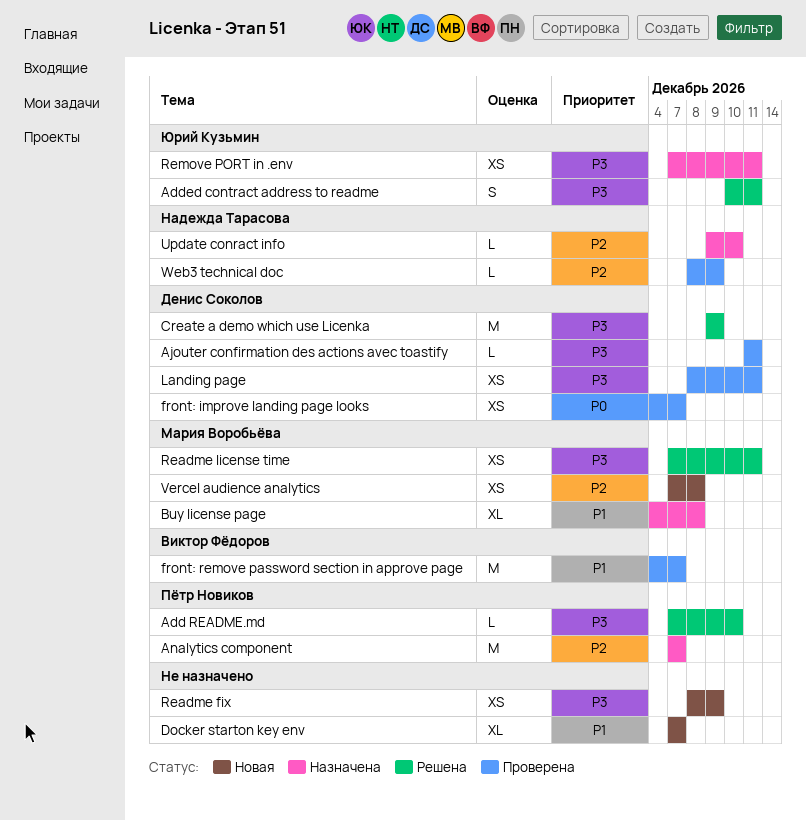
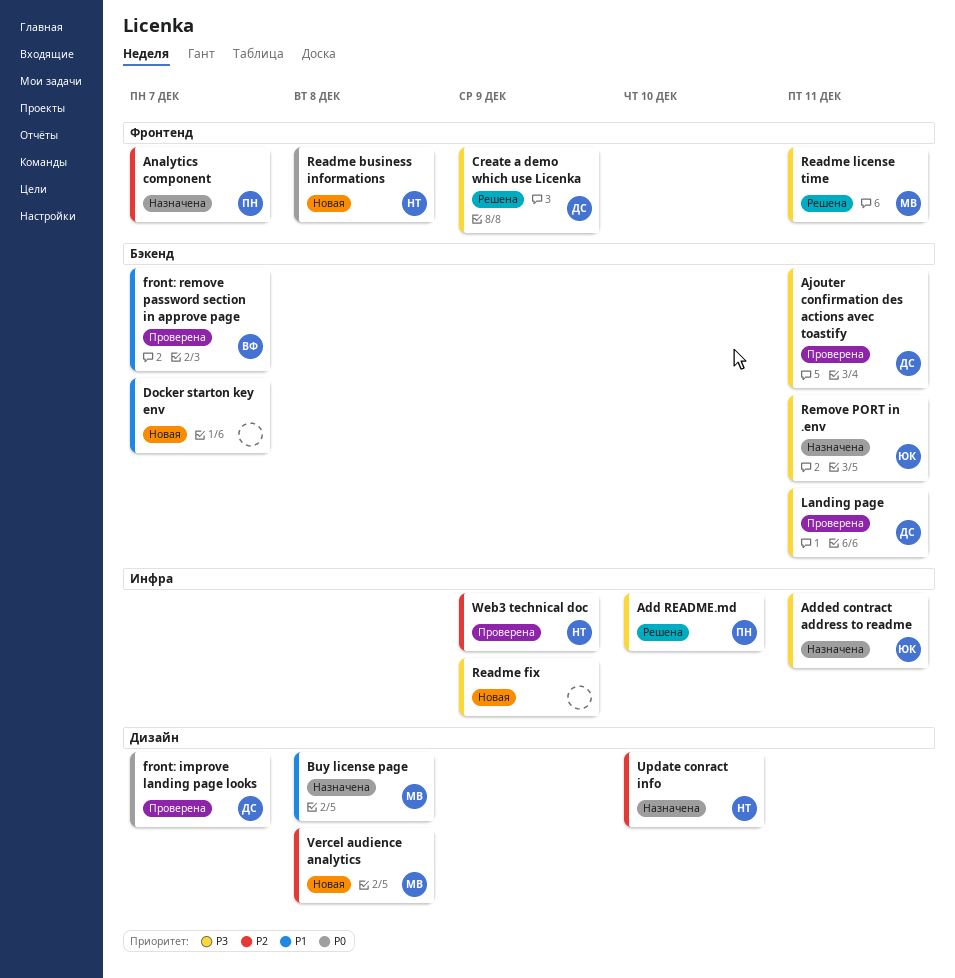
Added contract address to readme, status: Решена -> Назначена
Readme business informations: none -> present

